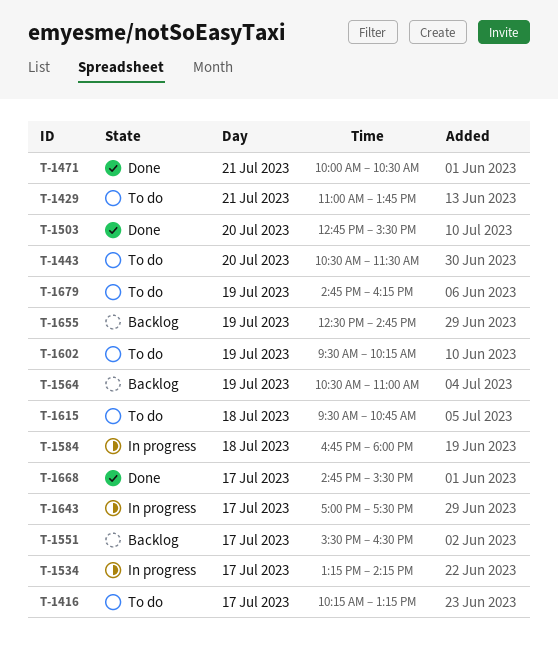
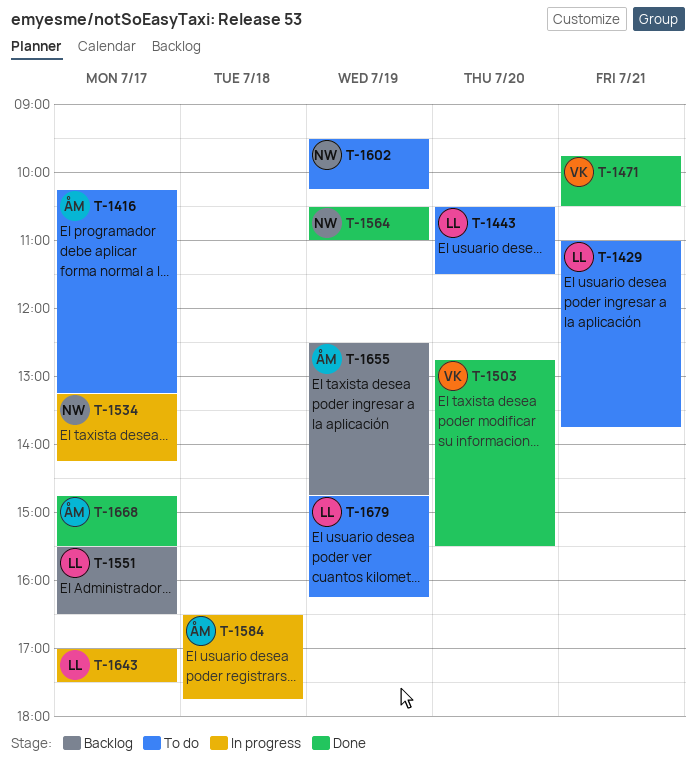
T-1471, begins: 10:00 -> 09:45
T-1564, status: Backlog -> Done
T-1584, begins: 16:45 -> 16:30
T-1584, ends: 18:00 -> 17:45
T-1615: present -> none

